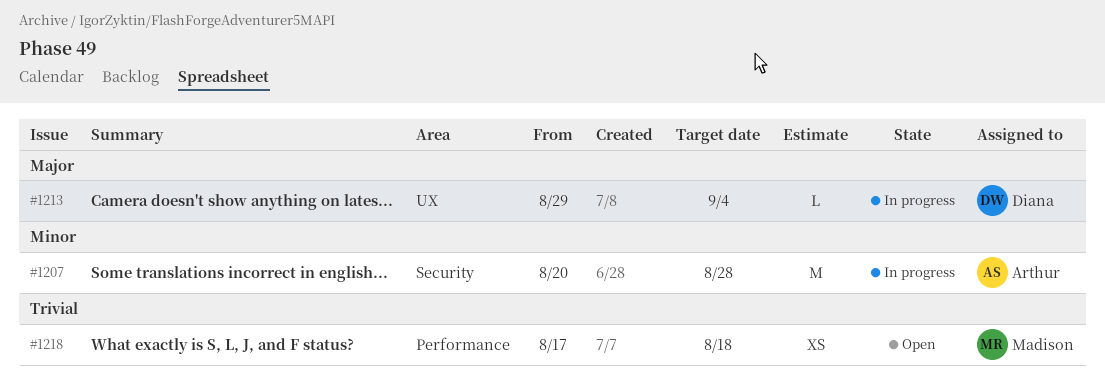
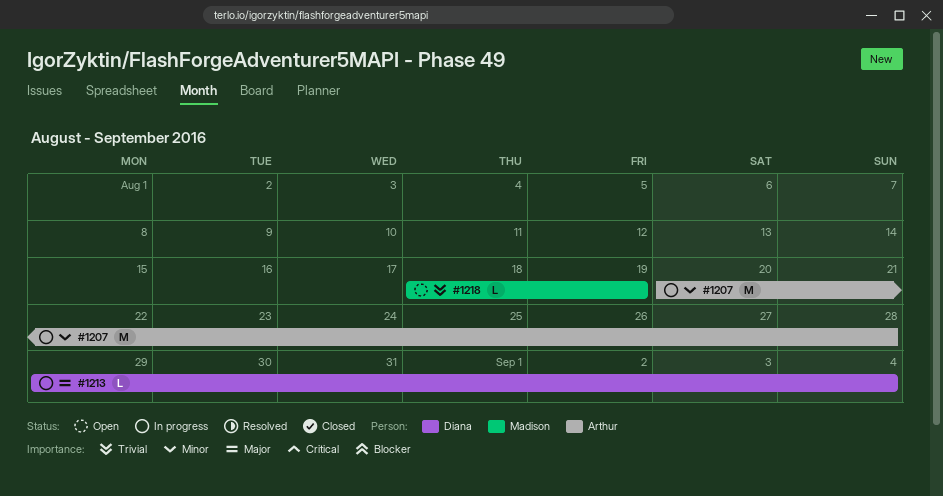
#1218, estimate: XS -> L
#1218, start: Aug 17 -> Aug 18
#1218, due: Aug 18 -> Aug 19

